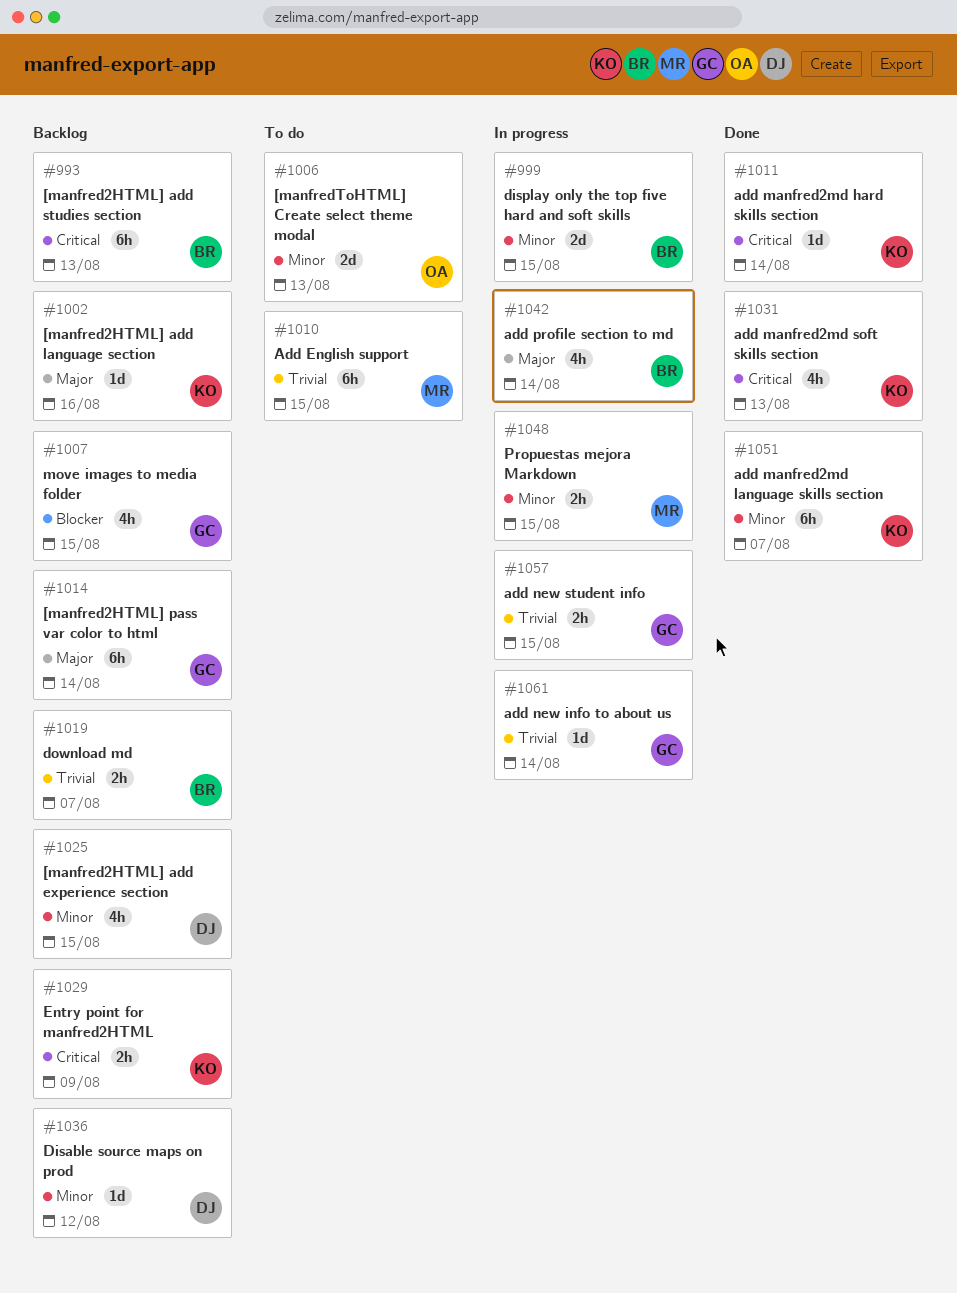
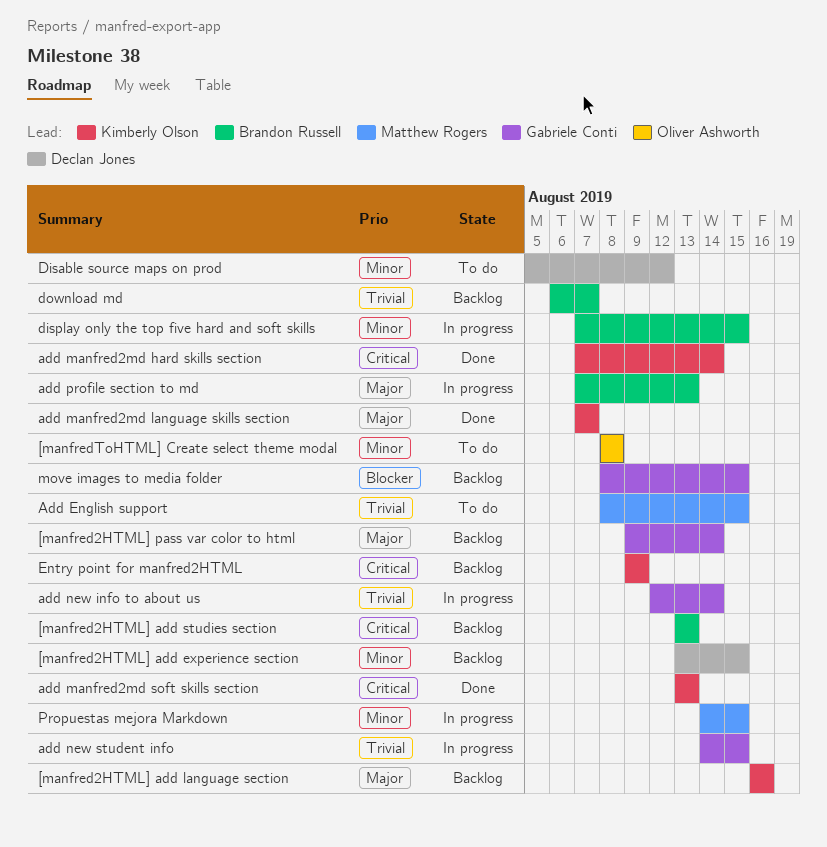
[manfredToHTML] Create select theme modal, due: Aug 13 -> Aug 8
add manfred2md language skills section, priority: Minor -> Major
add profile section to md, due: Aug 14 -> Aug 13
Disable source maps on prod, status: Backlog -> To do

